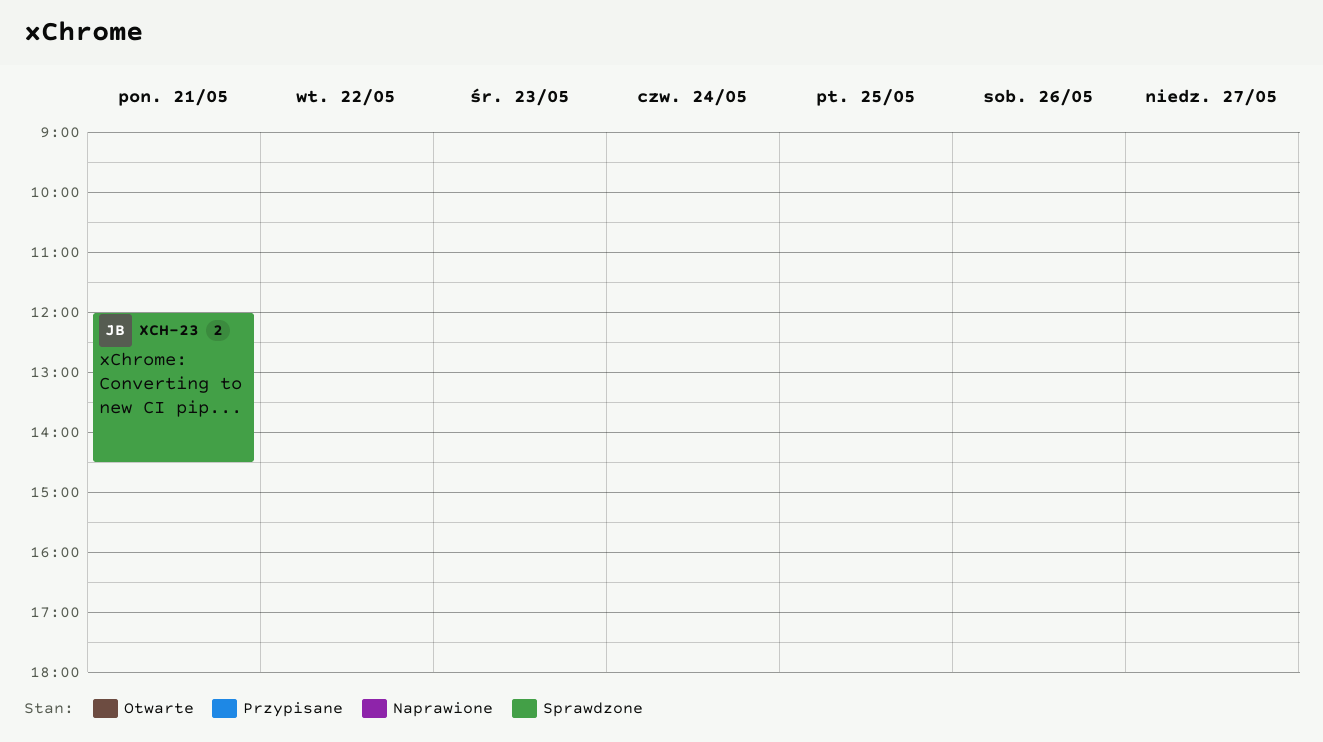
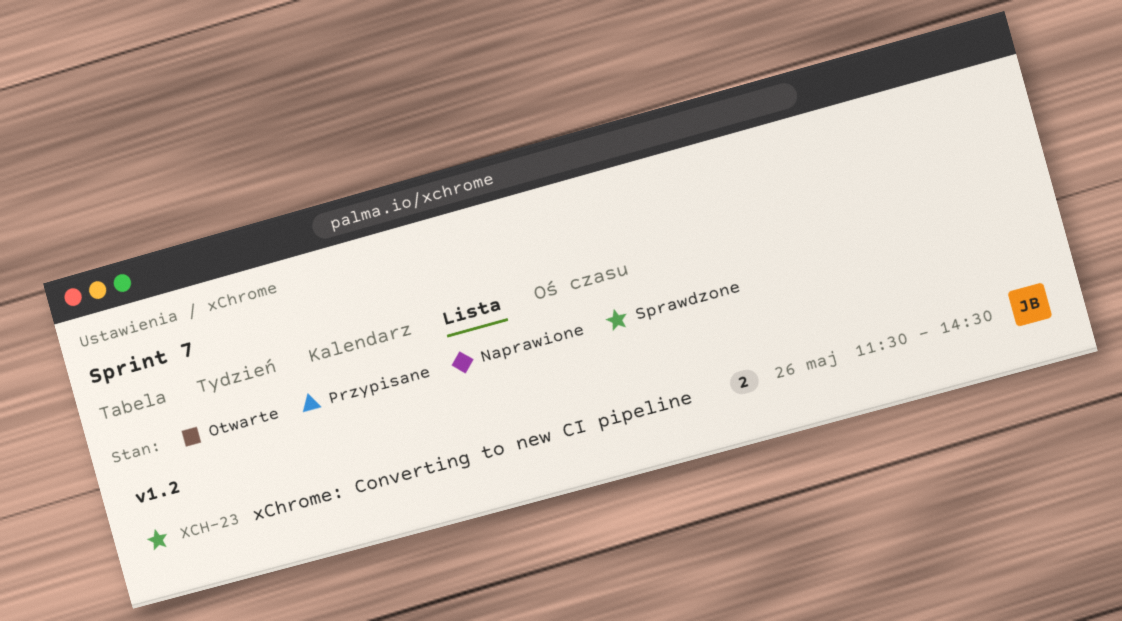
XCH-23, day: May 21 -> May 26
XCH-23, begins: 12:00 -> 11:30

